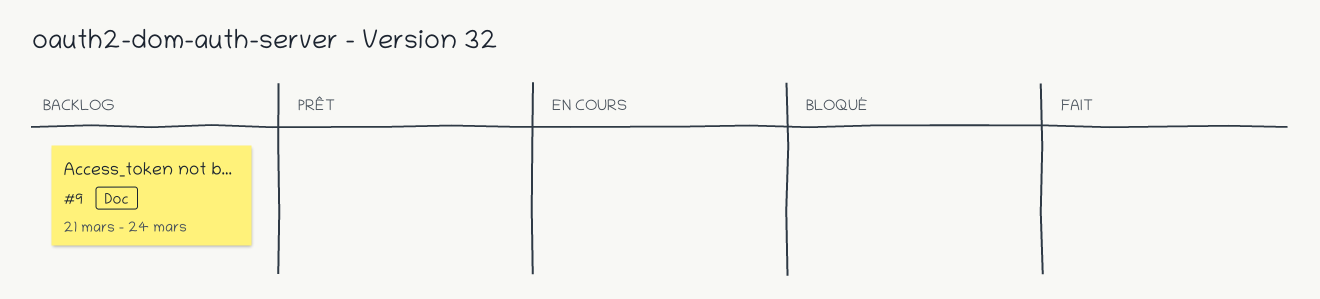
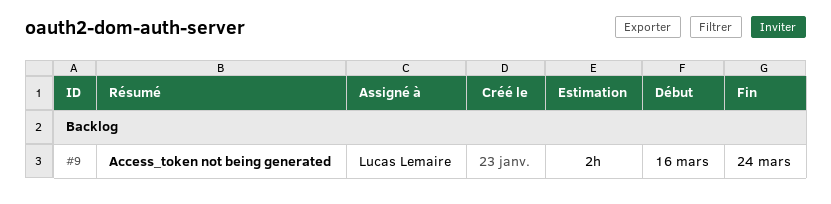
#9, start: Mar 21 -> Mar 16

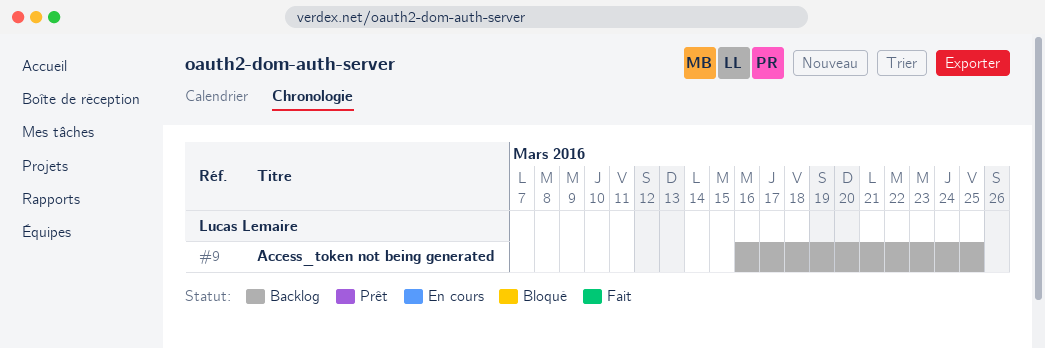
#9, due: Mar 24 -> Mar 25

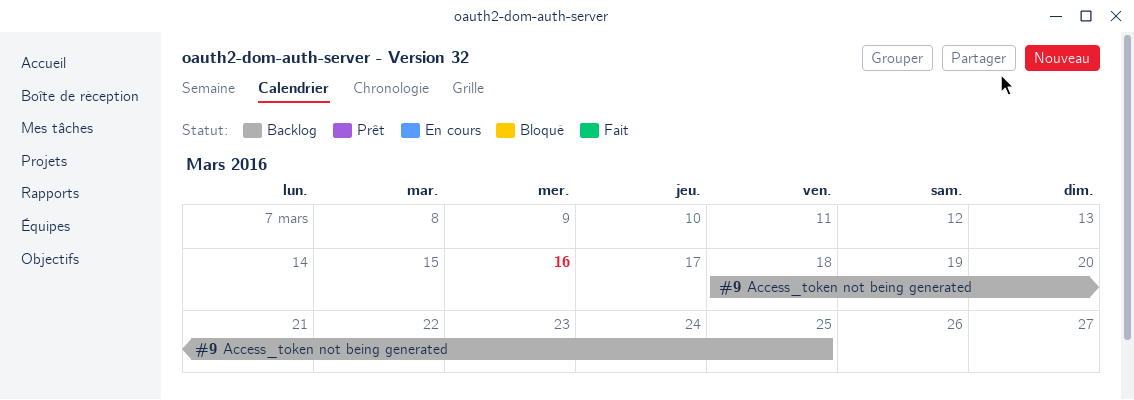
#9, start: Mar 16 -> Mar 18

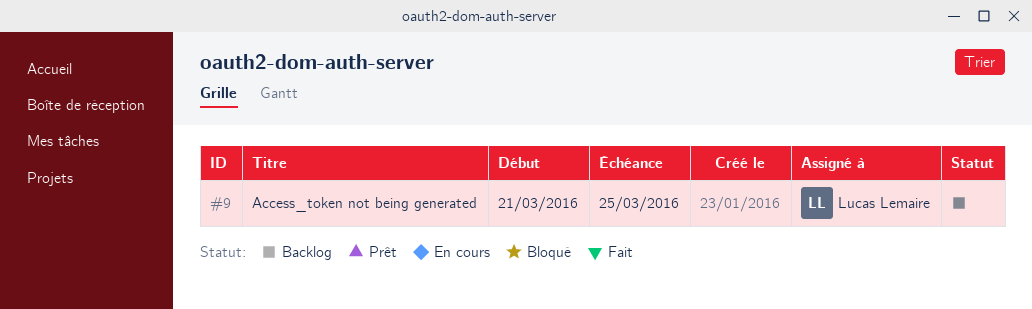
#9, start: Mar 18 -> Mar 21

